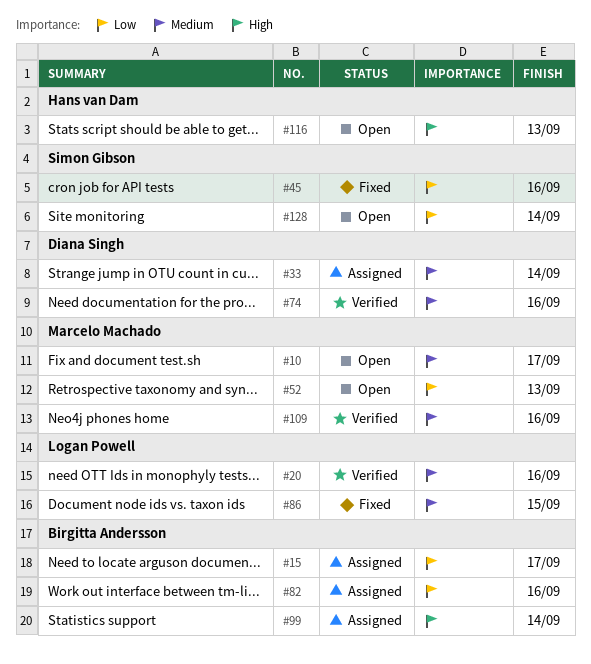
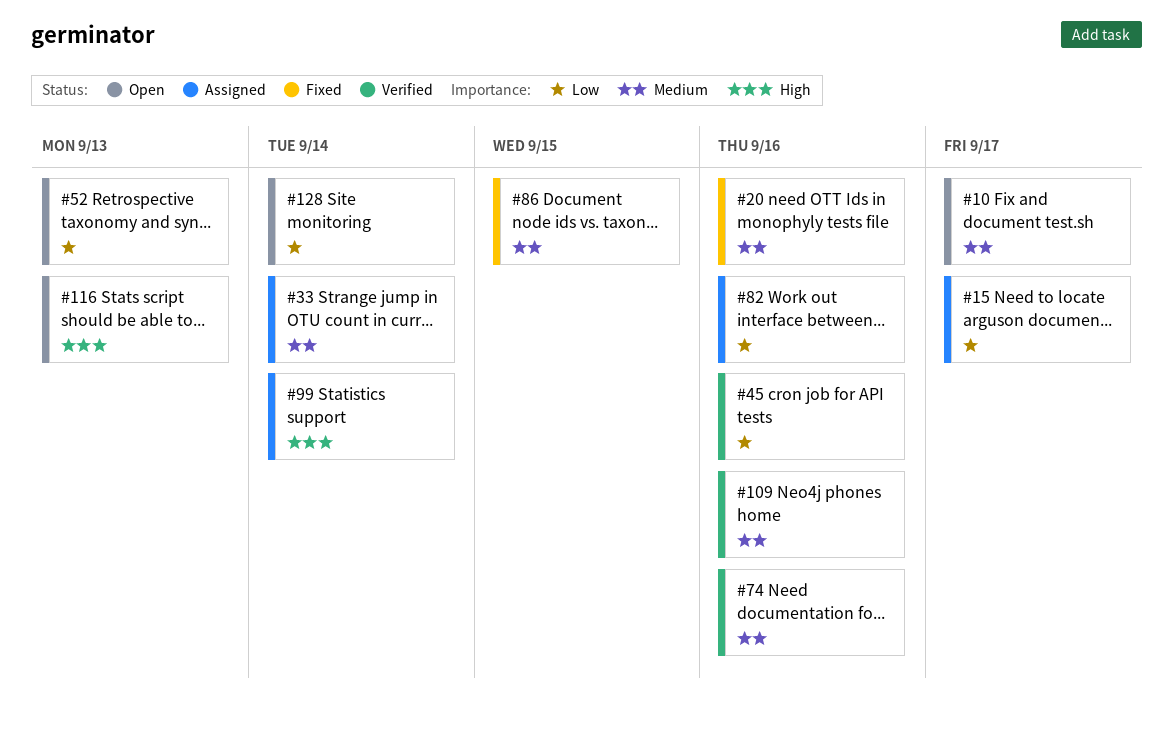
#20, status: Verified -> Fixed
#45, status: Fixed -> Verified

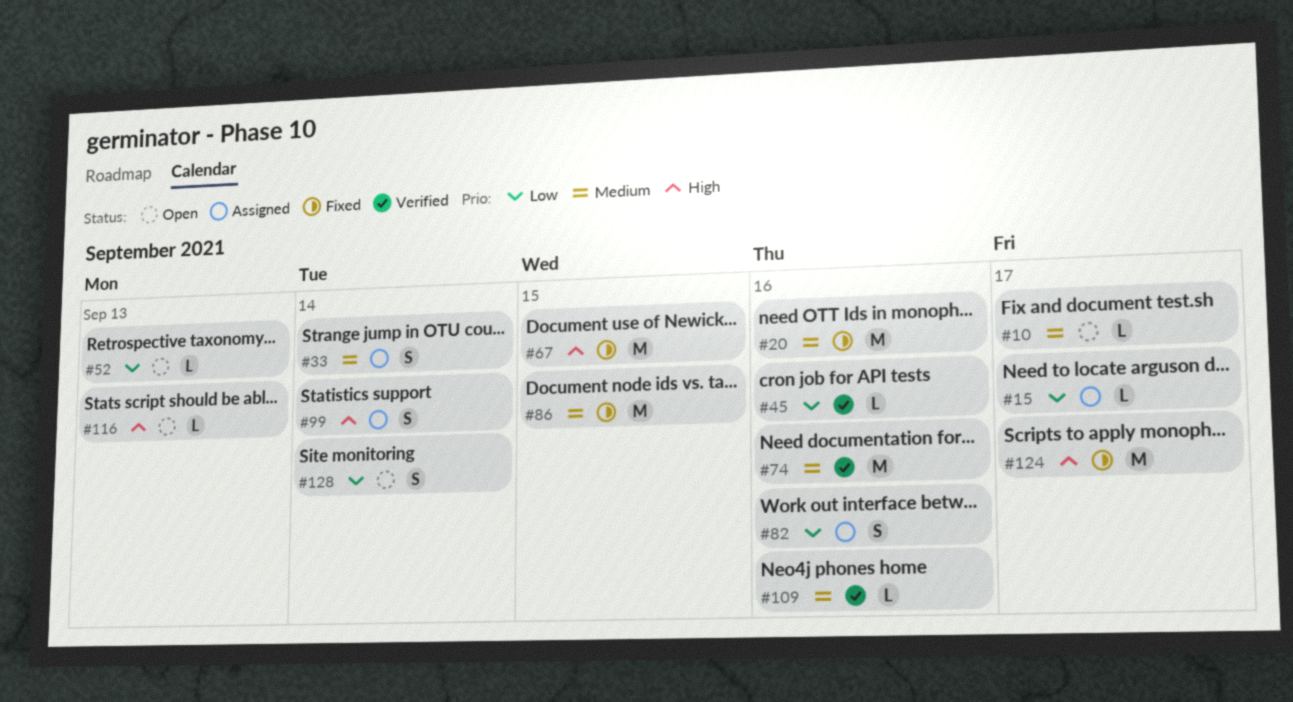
#67: none -> present
#124: none -> present

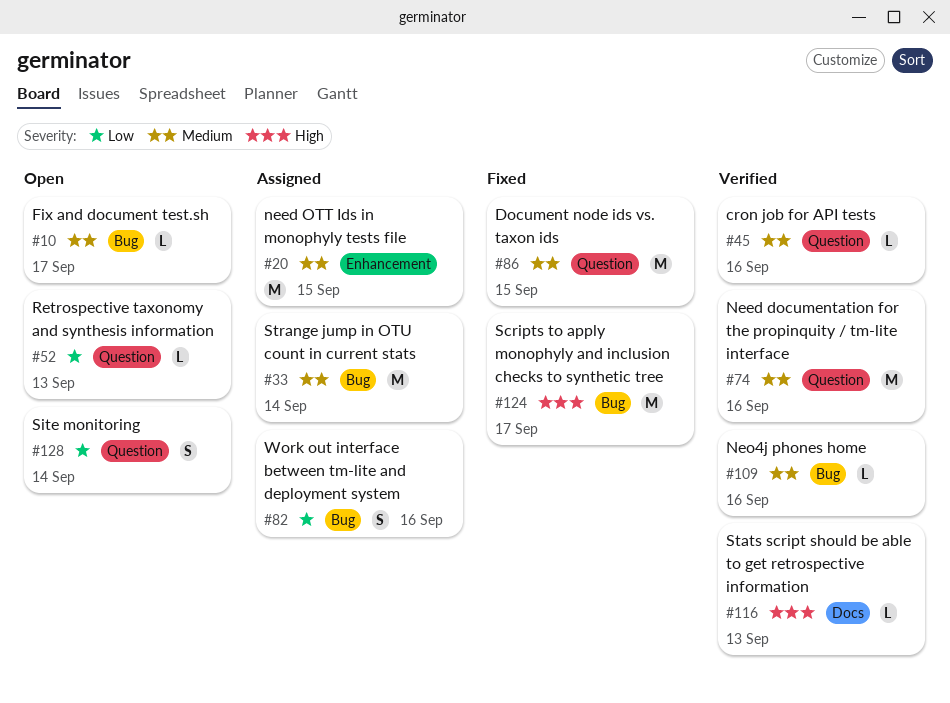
#15: present -> none
#20, status: Fixed -> Assigned
#20, due: Sep 16 -> Sep 15
#33, estimate: S -> M
#45, priority: Low -> Medium
#67: present -> none
#99: present -> none
#116, status: Open -> Verified

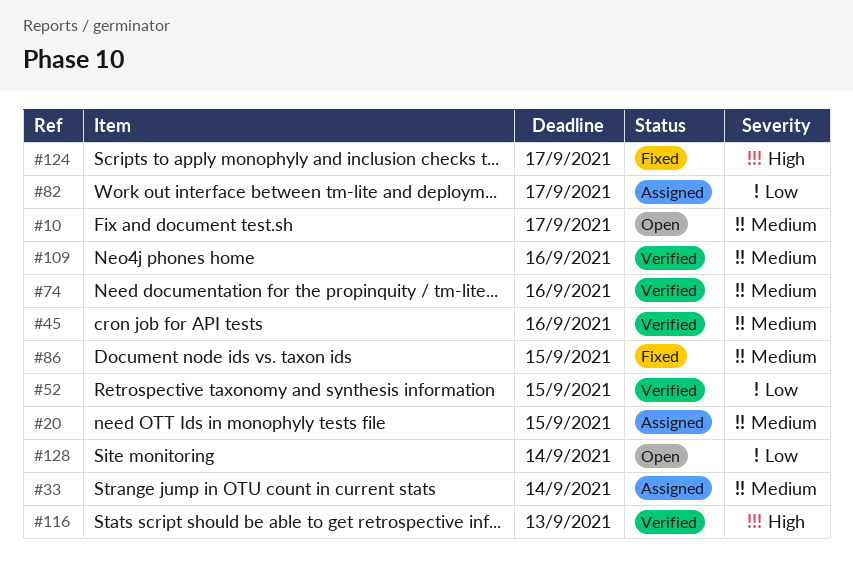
#52, status: Open -> Verified
#52, due: Sep 13 -> Sep 15
#82, due: Sep 16 -> Sep 17

